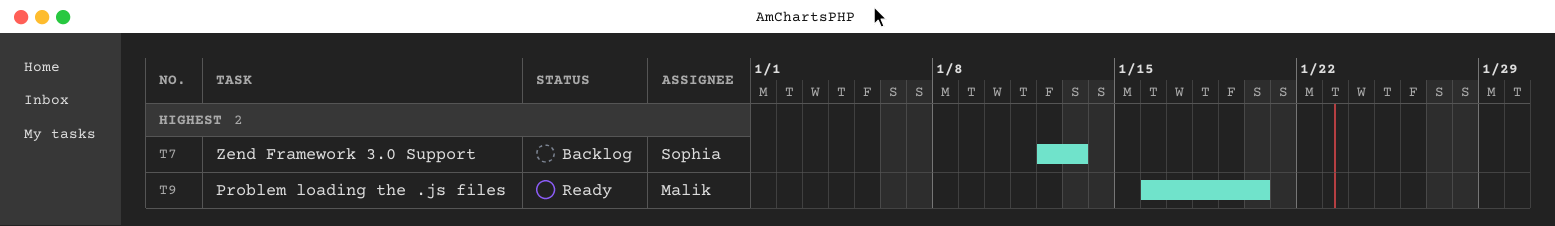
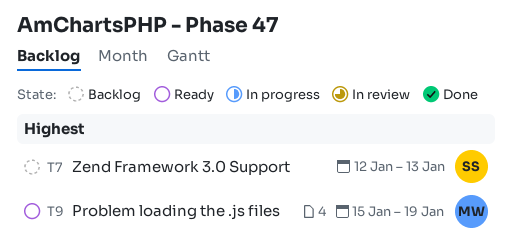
T9, start: Jan 16 -> Jan 15
T9, due: Jan 20 -> Jan 19

